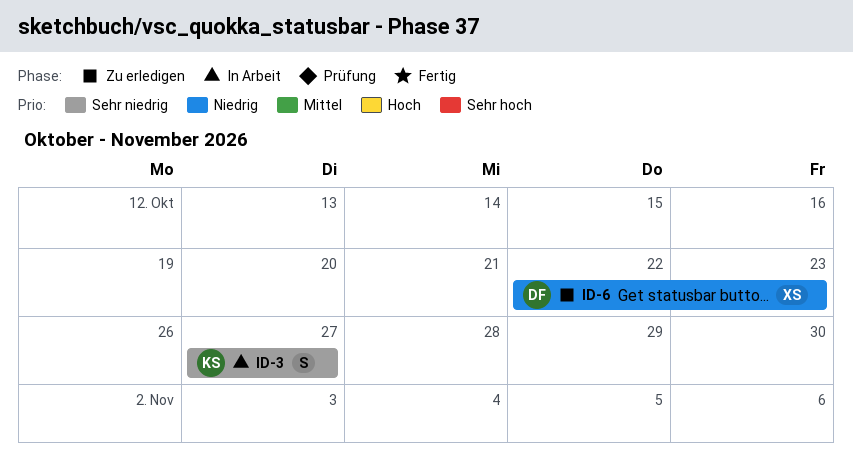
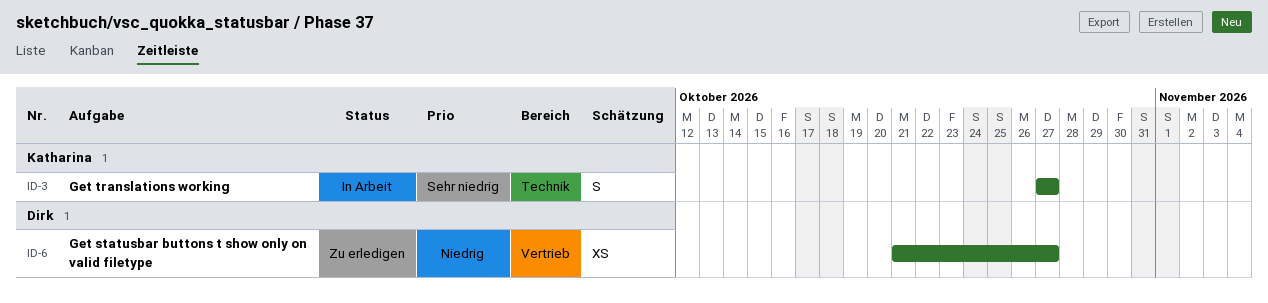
ID-6, start: Oct 22 -> Oct 21
ID-6, due: Oct 23 -> Oct 27

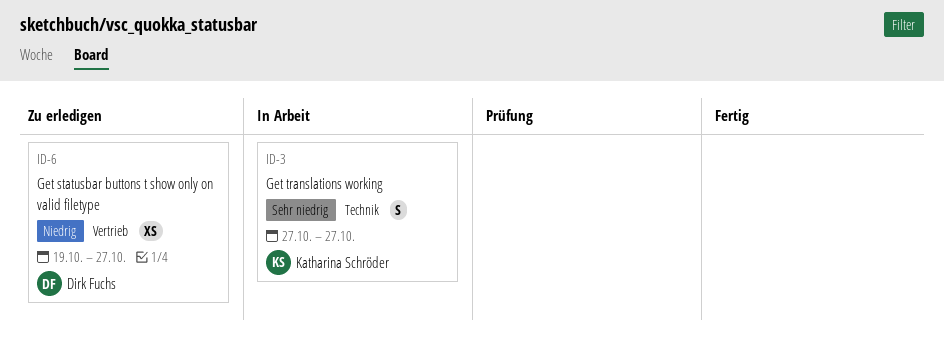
ID-6, start: Oct 21 -> Oct 19

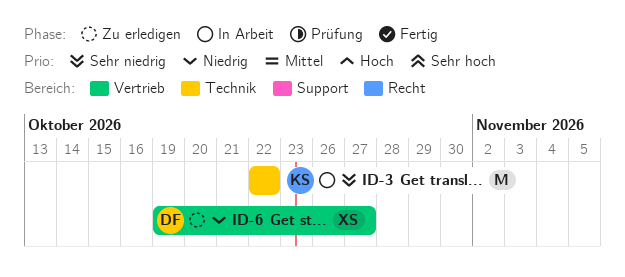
ID-3, estimate: S -> M
ID-3, start: Oct 27 -> Oct 22
ID-3, due: Oct 27 -> Oct 22

